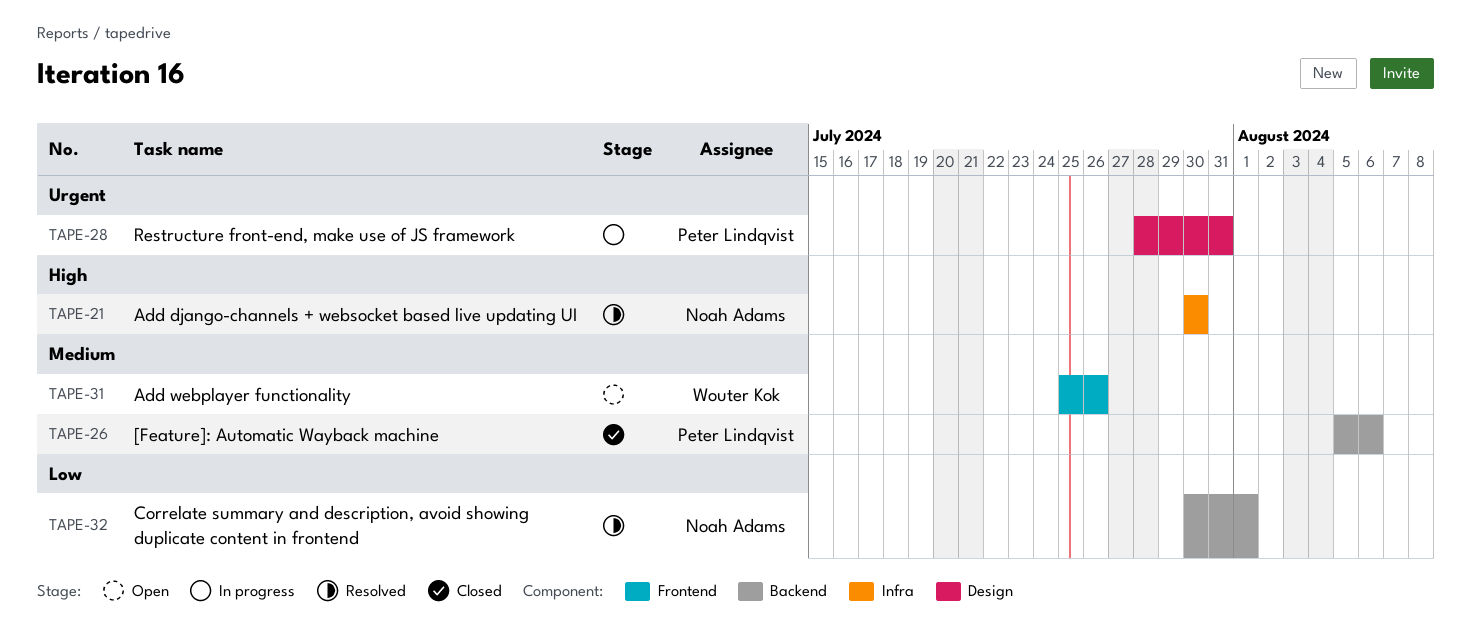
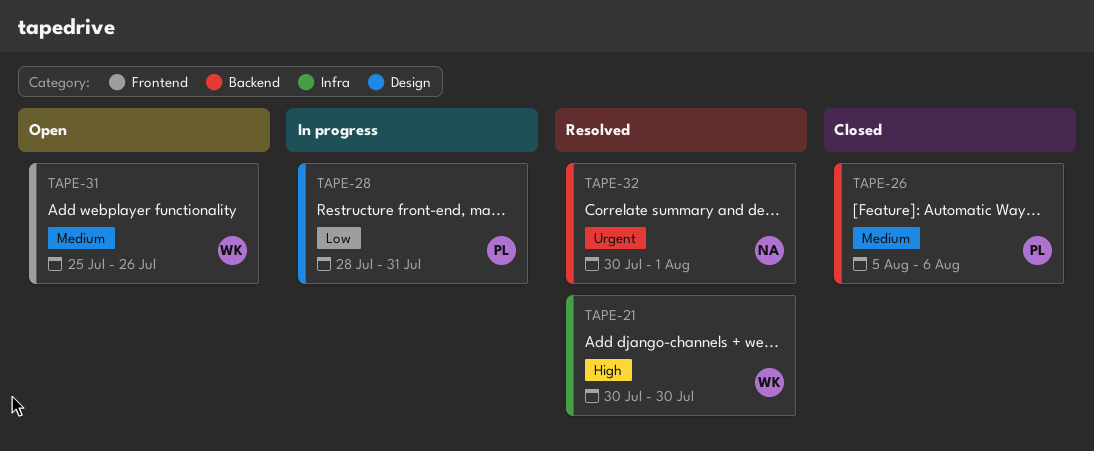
TAPE-21, owner: Noah Adams -> Wouter Kok
TAPE-28, priority: Urgent -> Low
TAPE-32, priority: Low -> Urgent

